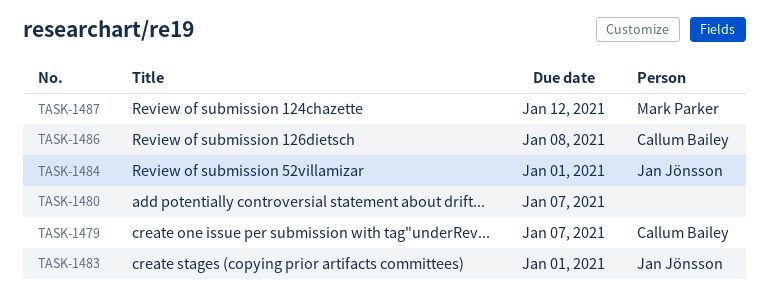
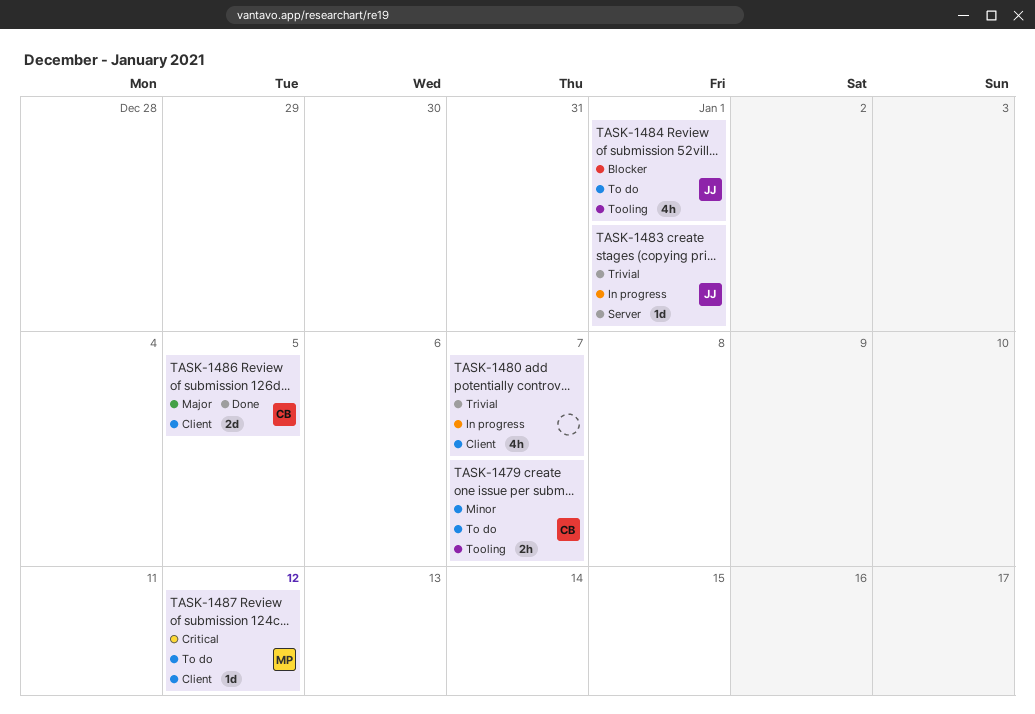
TASK-1486, due: Jan 8 -> Jan 5

